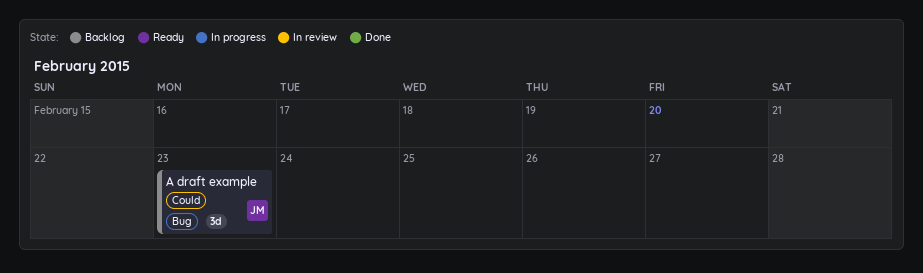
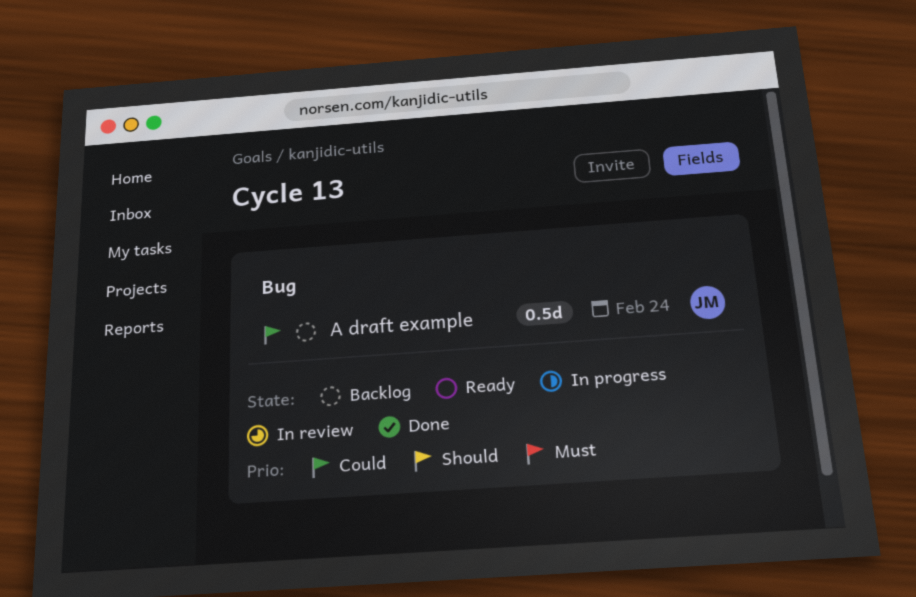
A draft example, estimate: 3d -> 0.5d
A draft example, due: Feb 23 -> Feb 24

